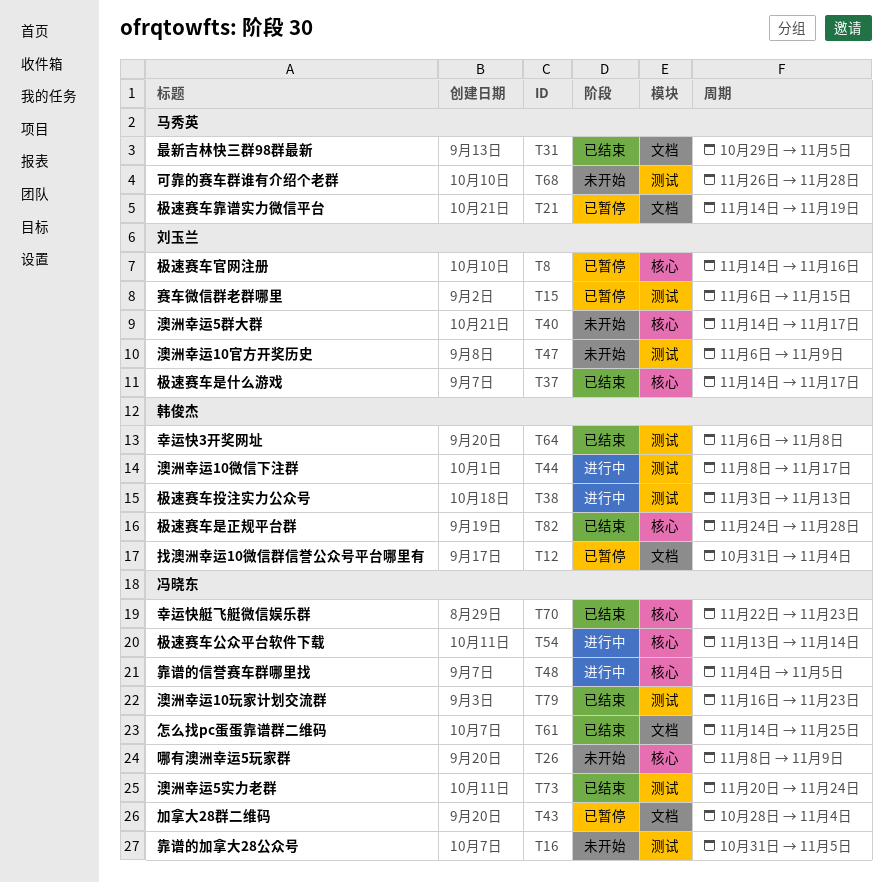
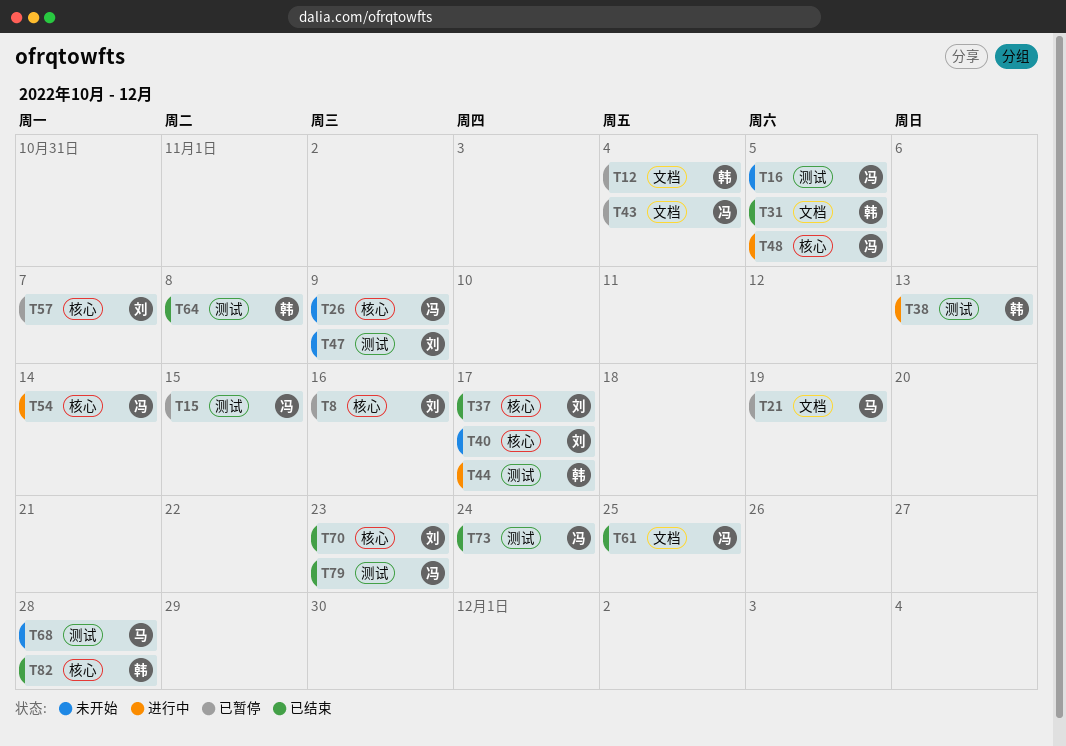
T15, owner: 刘玉兰 -> 冯晓东
T31, owner: 马秀英 -> 韩俊杰
T57: none -> present
T70, owner: 冯晓东 -> 刘玉兰

